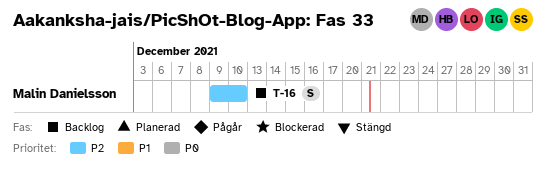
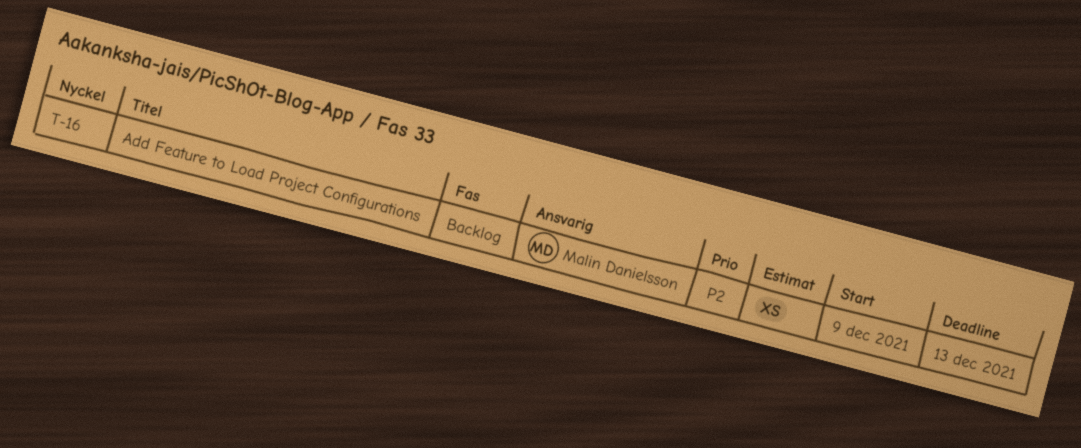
T-16, estimate: S -> XS
T-16, due: Dec 10 -> Dec 13

